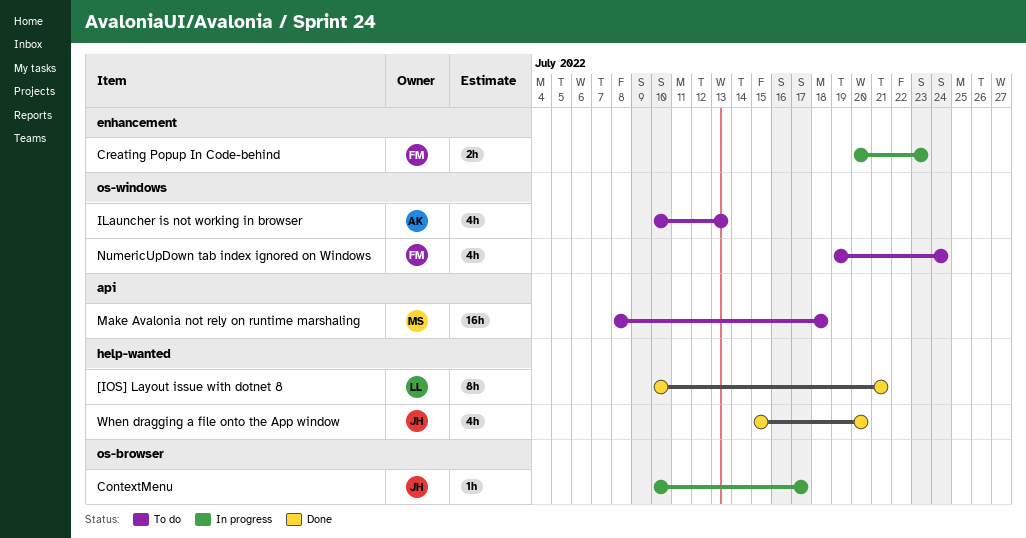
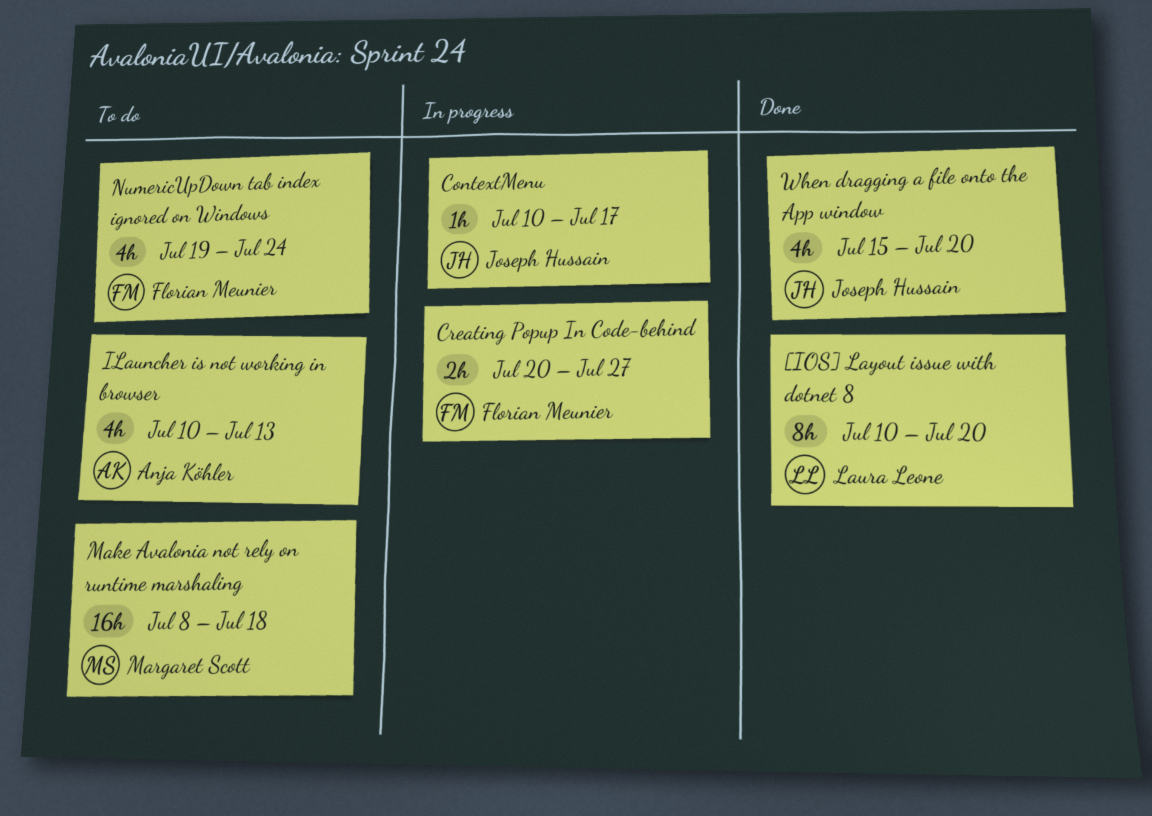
[IOS] Layout issue with dotnet 8, due: Jul 21 -> Jul 20
Creating Popup In Code-behind, due: Jul 23 -> Jul 27

